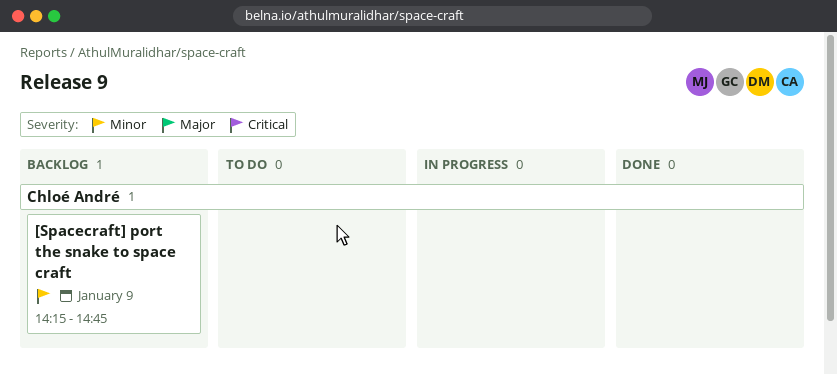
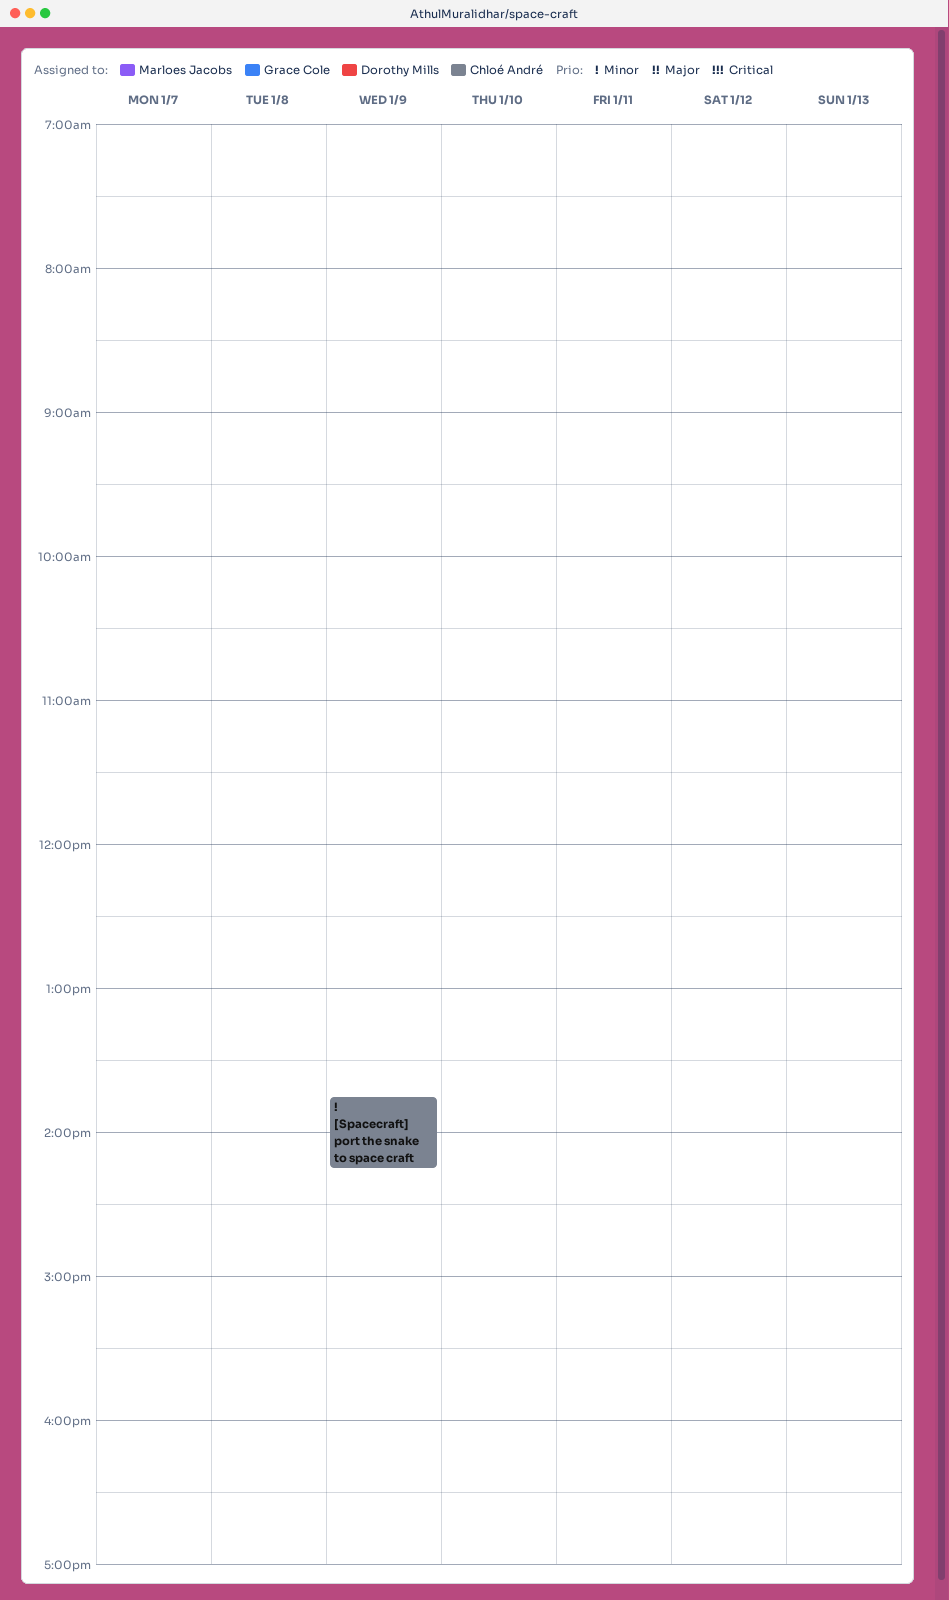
[Spacecraft] port the snake to space craft, begins: 14:15 -> 13:45
[Spacecraft] port the snake to space craft, ends: 14:45 -> 14:15

